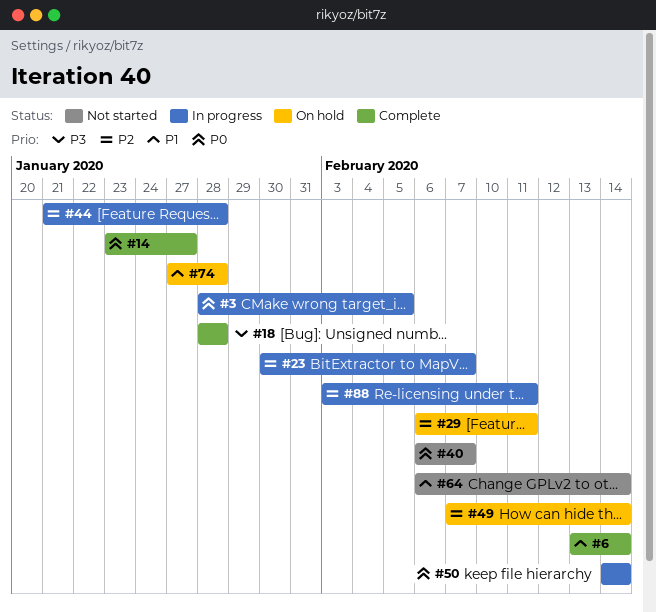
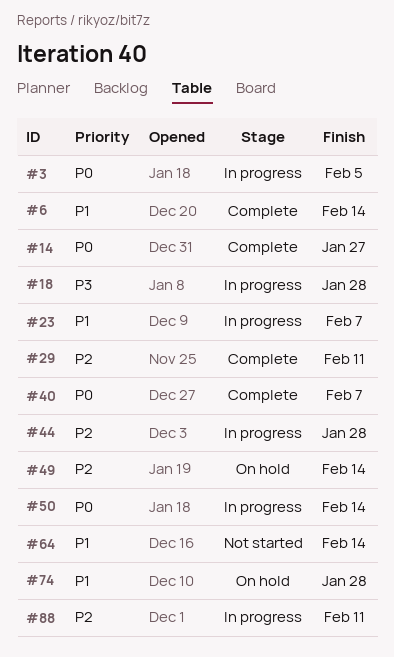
#18, status: Complete -> In progress
#23, priority: P2 -> P1
#29, status: On hold -> Complete
#40, status: Not started -> Complete

